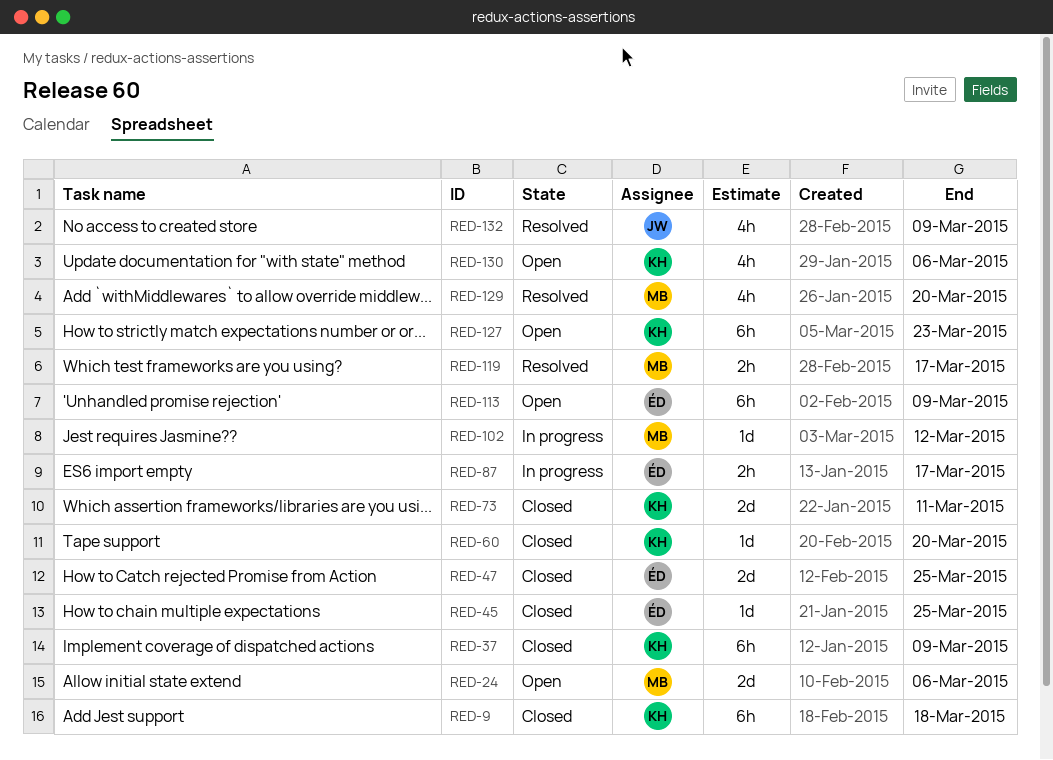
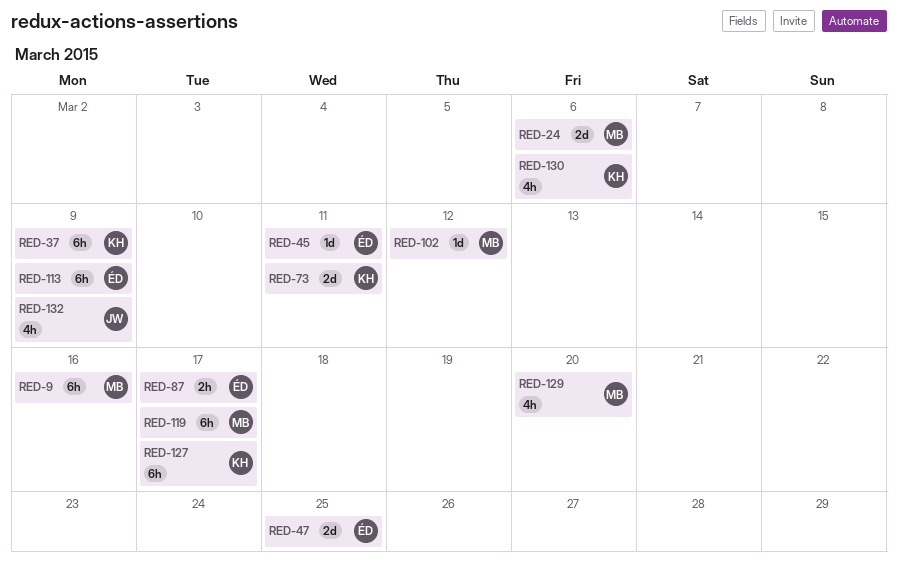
RED-9, owner: KH -> MB
RED-9, due: Mar 18 -> Mar 16
RED-45, due: Mar 25 -> Mar 11
RED-60: present -> none
RED-119, estimate: 2h -> 6h
RED-127, due: Mar 23 -> Mar 17

